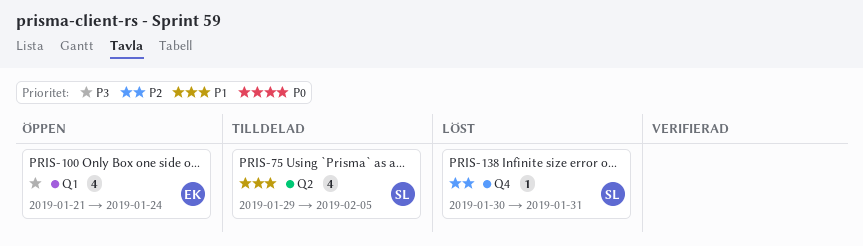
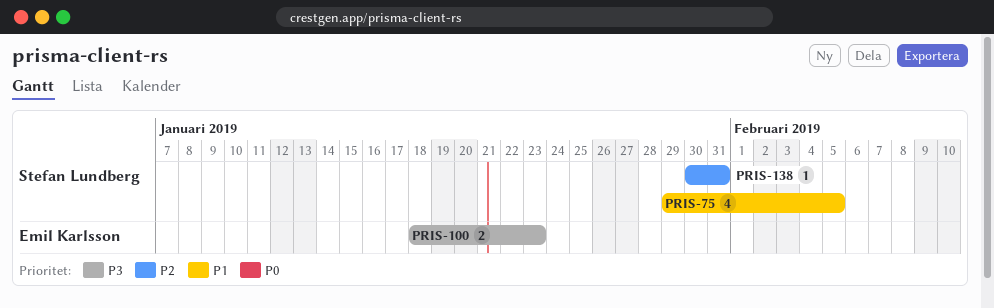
PRIS-100, estimate: 4 -> 2
PRIS-100, start: Jan 21 -> Jan 18
PRIS-100, due: Jan 24 -> Jan 23

